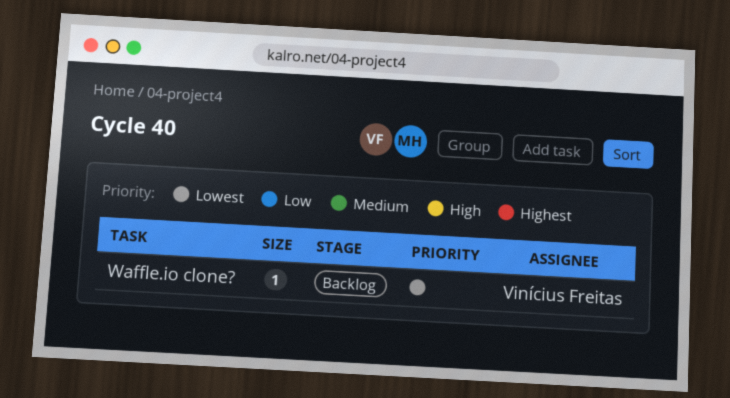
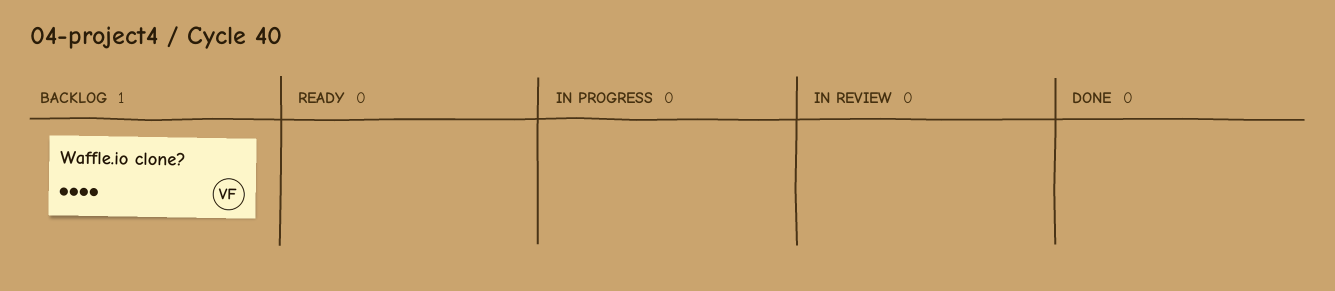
Waffle.io clone?, estimate: 1 -> 4

